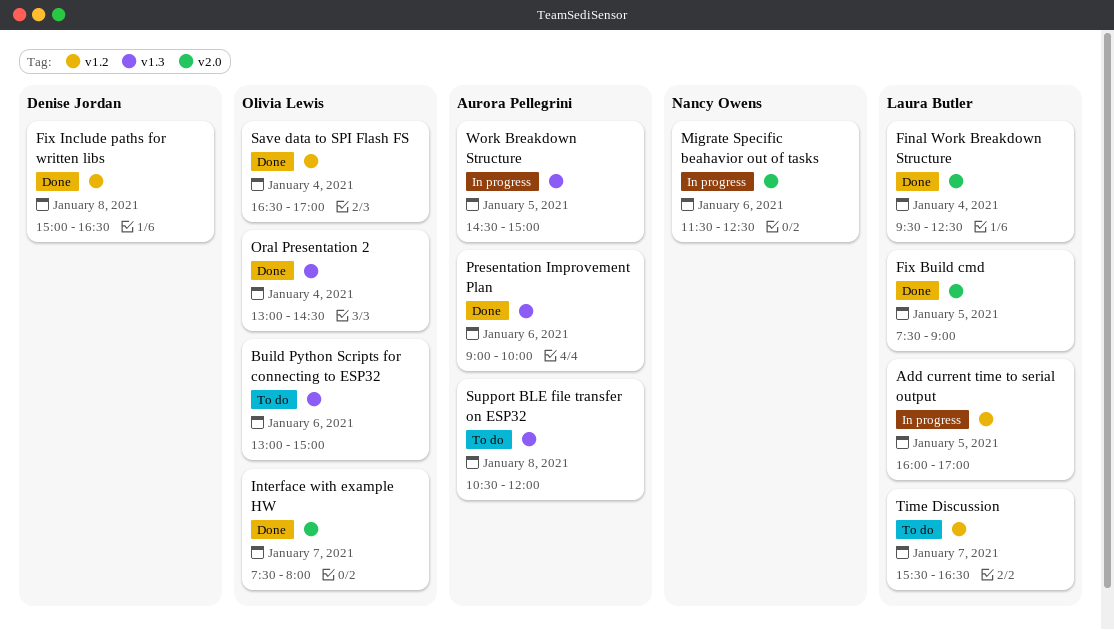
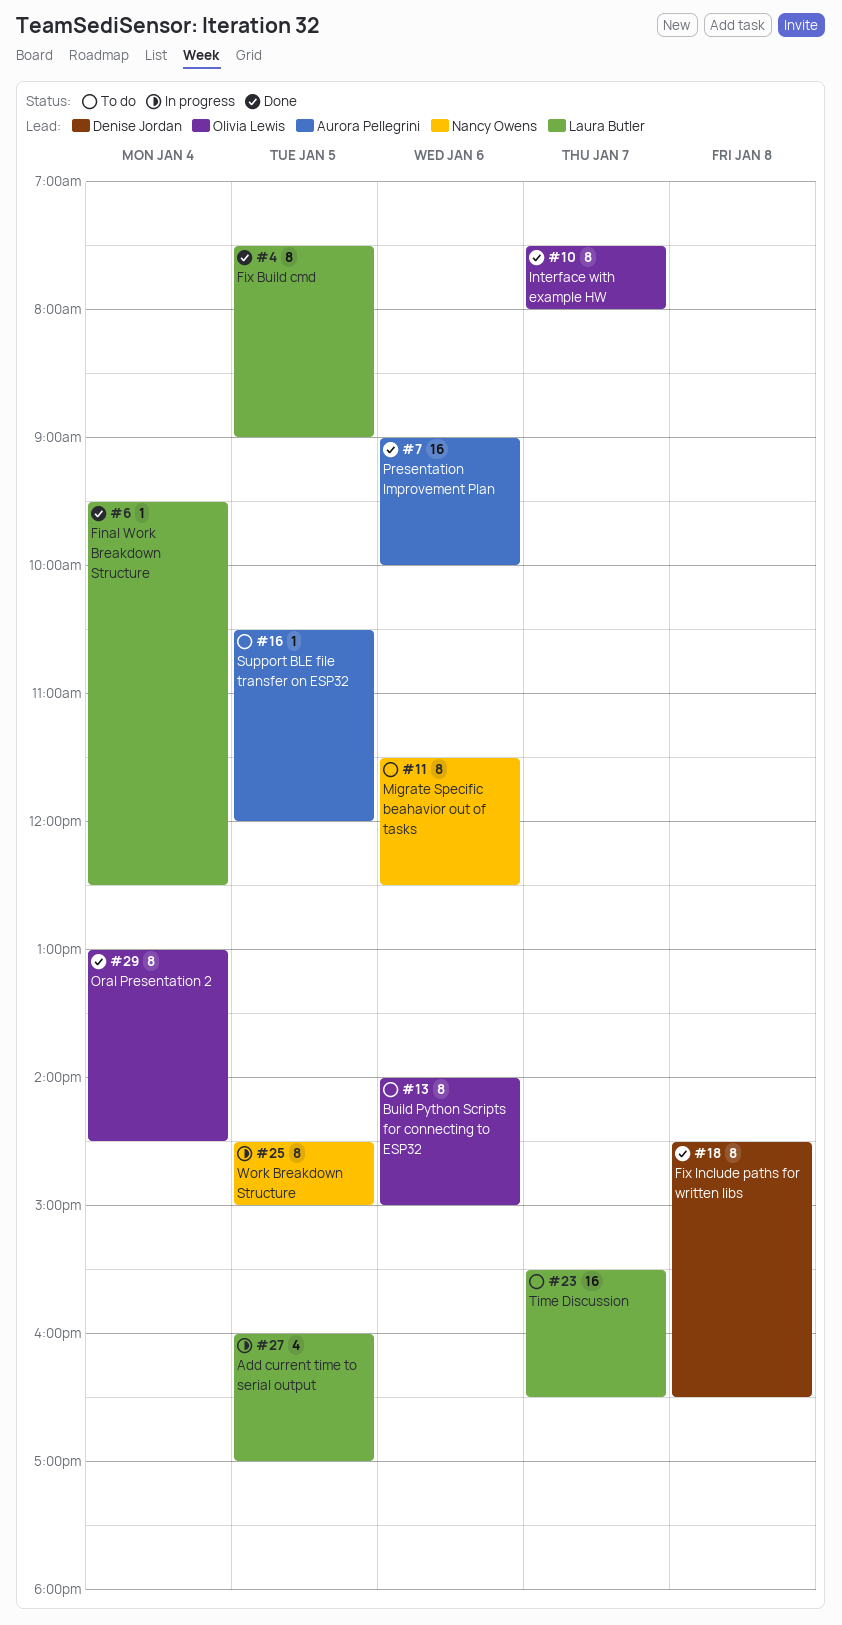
Build Python Scripts for connecting to ESP32, begins: 13:00 -> 14:00
Fix Include paths for written libs, begins: 15:00 -> 14:30
Migrate Specific beahavior out of tasks, status: In progress -> To do
Save data to SPI Flash FS: present -> none
Support BLE file transfer on ESP32, day: Jan 8 -> Jan 5
Work Breakdown Structure, owner: Aurora Pellegrini -> Nancy Owens

